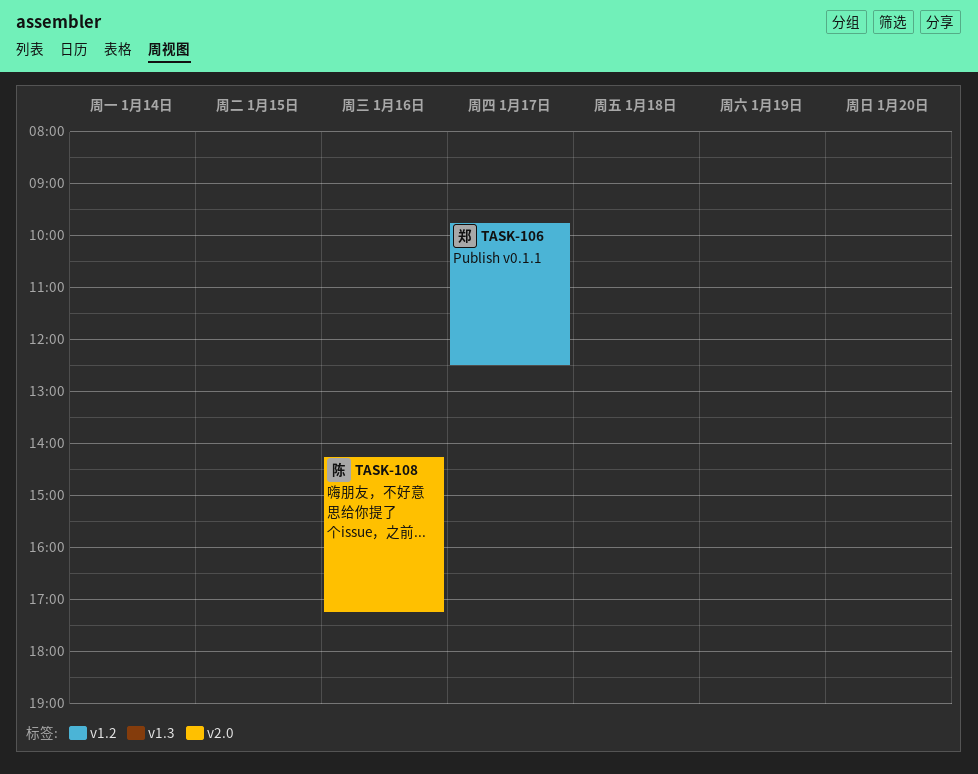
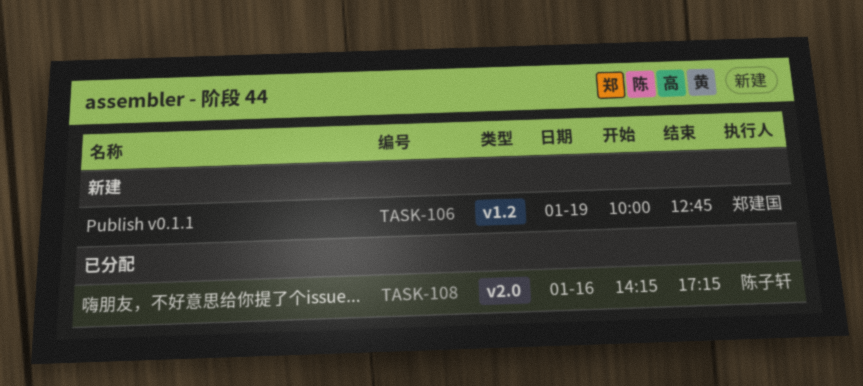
TASK-106, day: Jan 17 -> Jan 19
TASK-106, begins: 09:45 -> 10:00
TASK-106, ends: 12:30 -> 12:45

